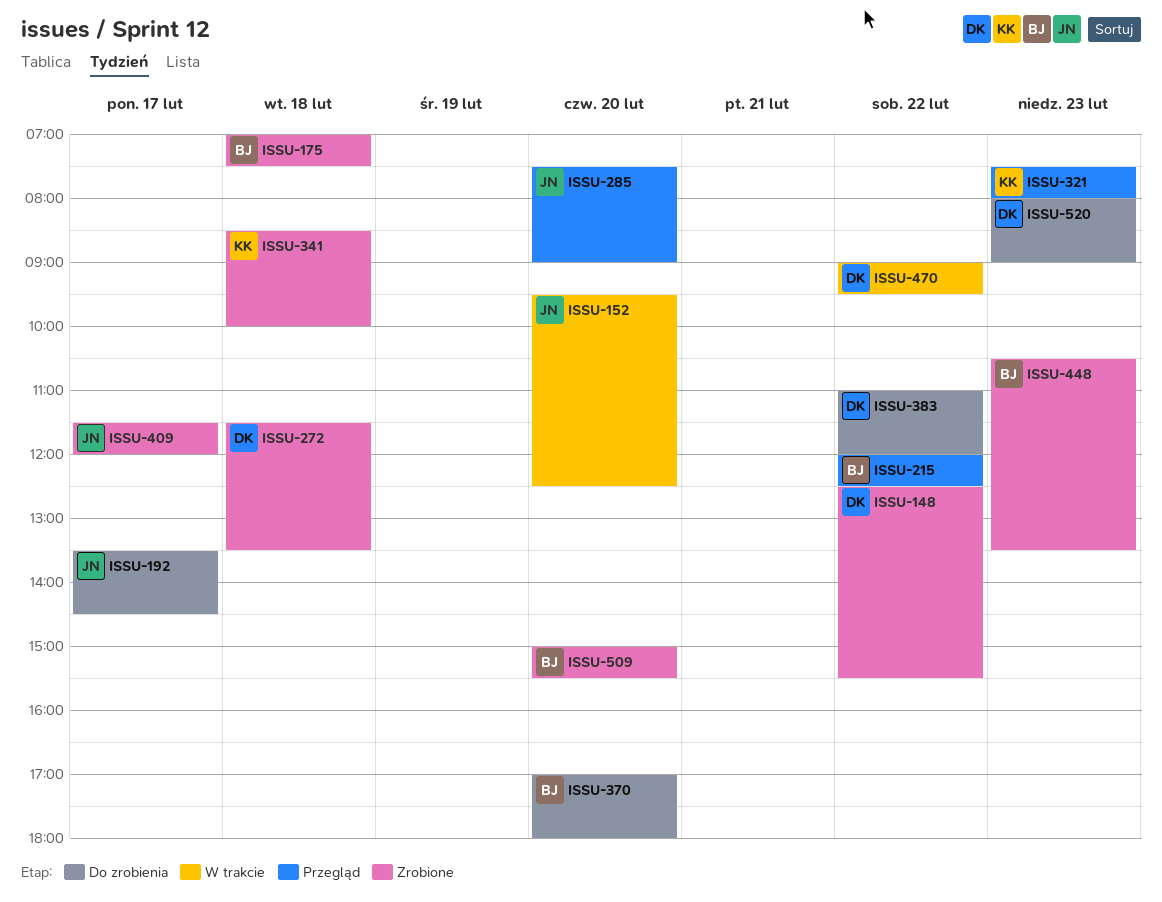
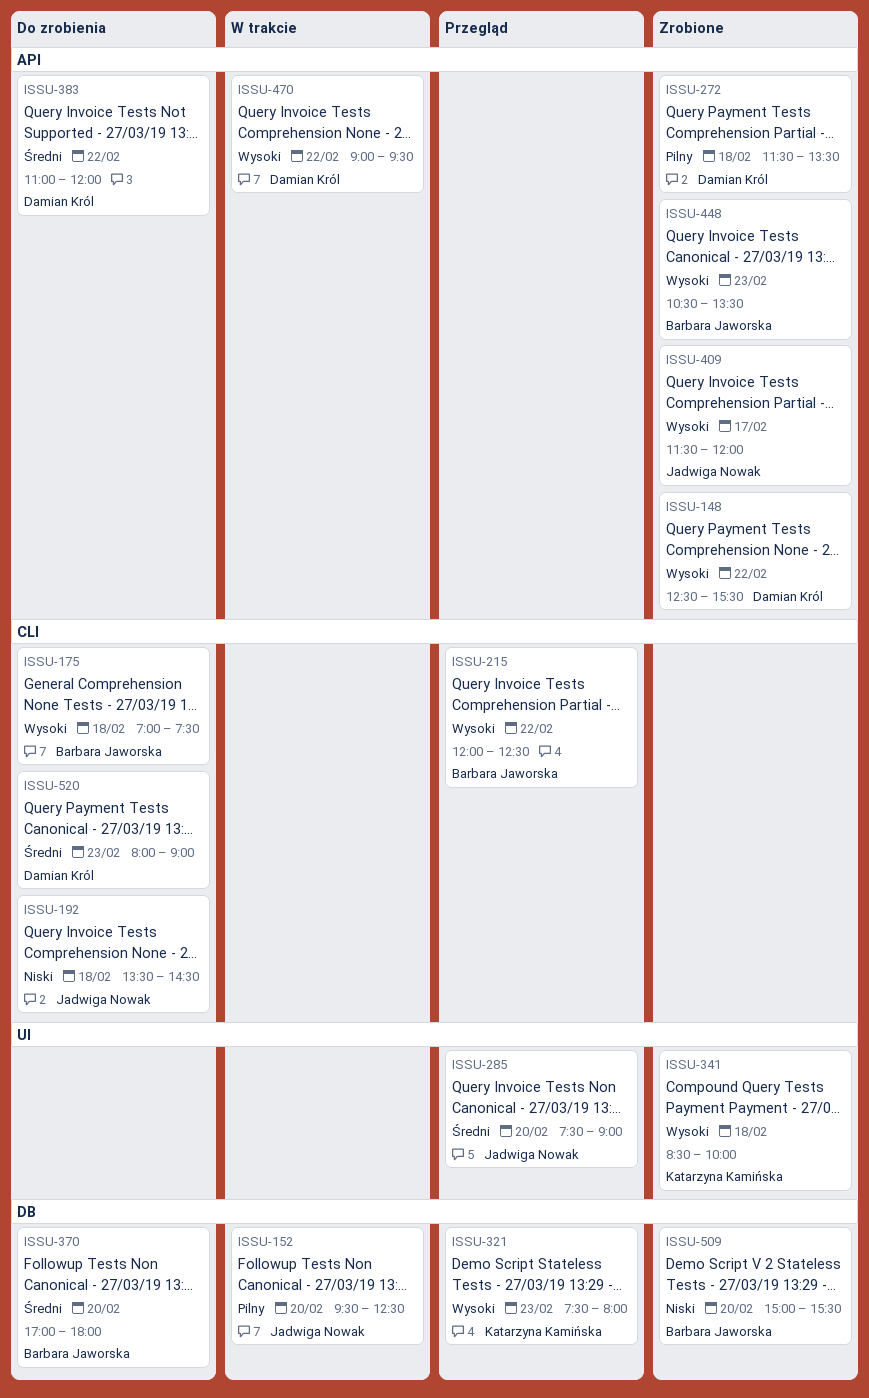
ISSU-175, status: Zrobione -> Do zrobienia
ISSU-192, day: Feb 17 -> Feb 18

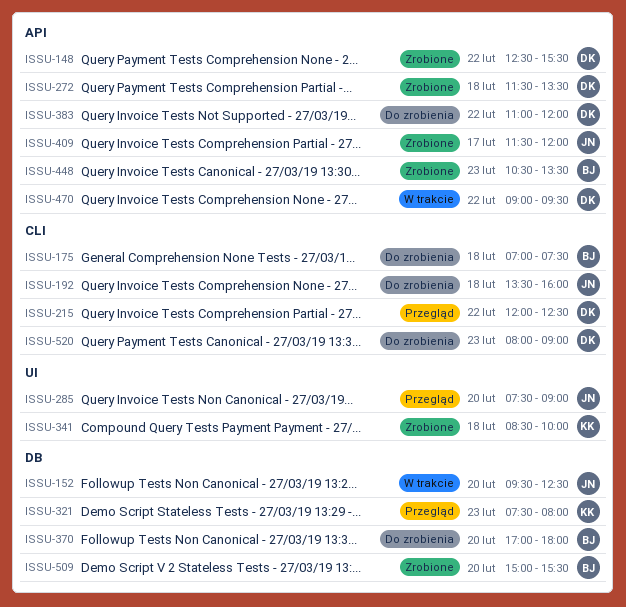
ISSU-192, ends: 14:30 -> 16:00
ISSU-215, owner: Barbara Jaworska -> Damian Król

